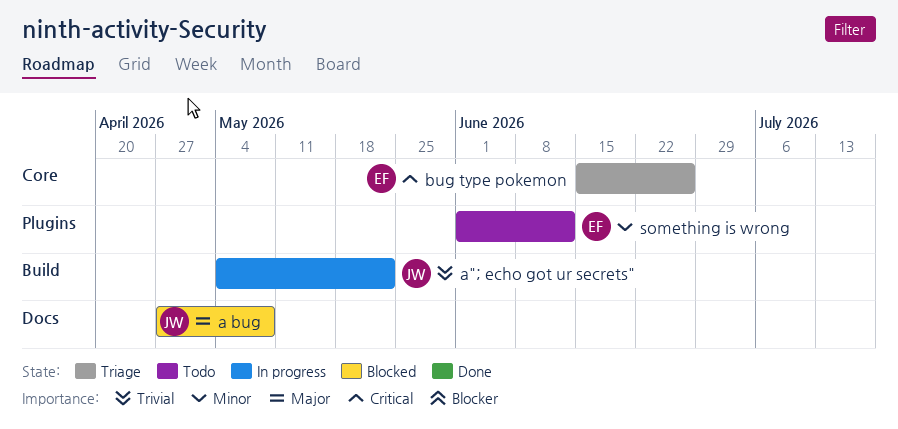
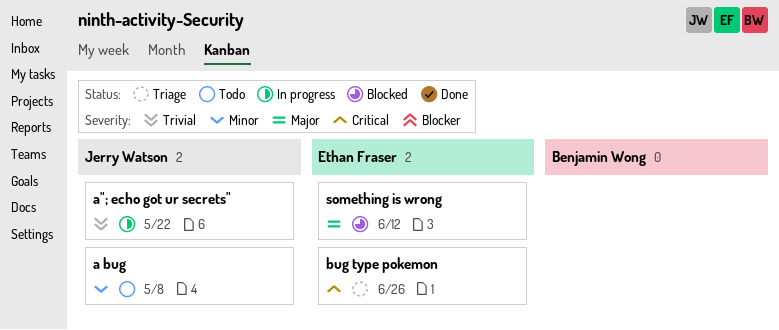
a bug, status: Blocked -> Todo
a bug, priority: Major -> Minor
something is wrong, status: Todo -> Blocked
something is wrong, priority: Minor -> Major

